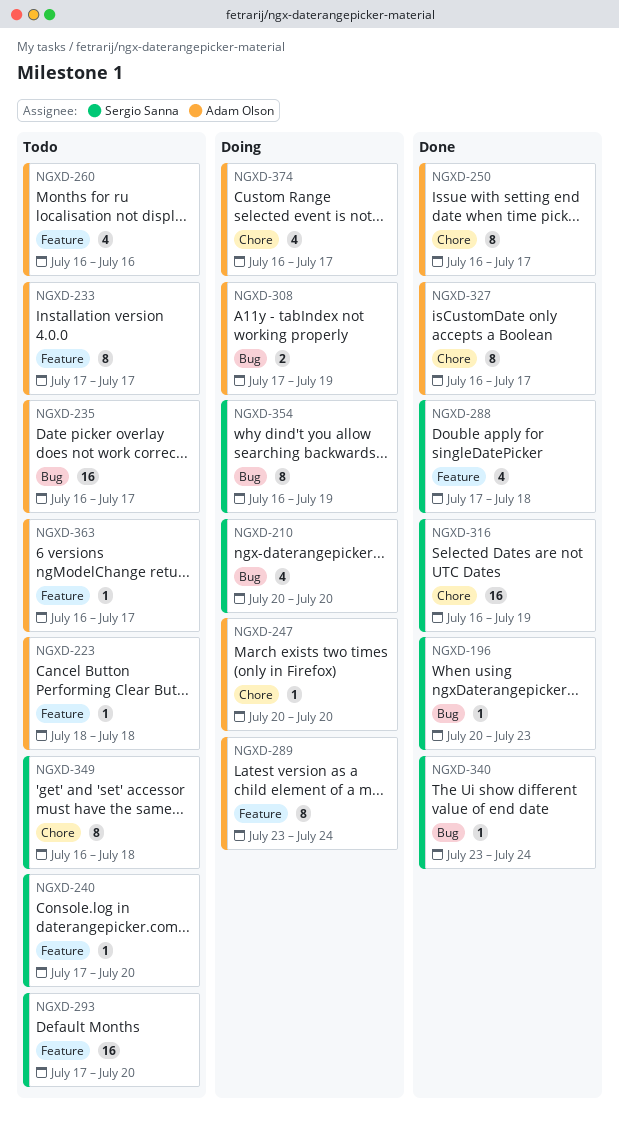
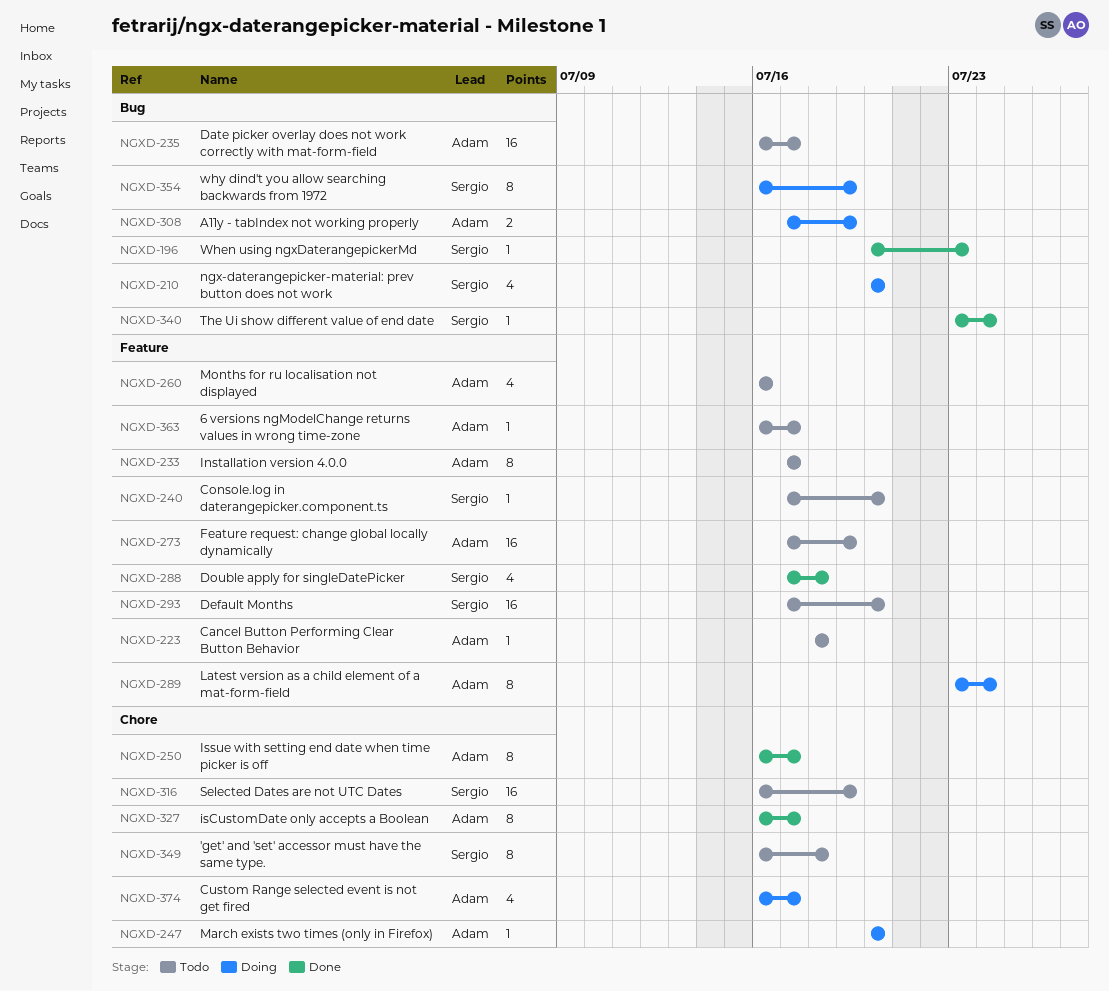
NGXD-273: none -> present
NGXD-316, status: Done -> Todo

